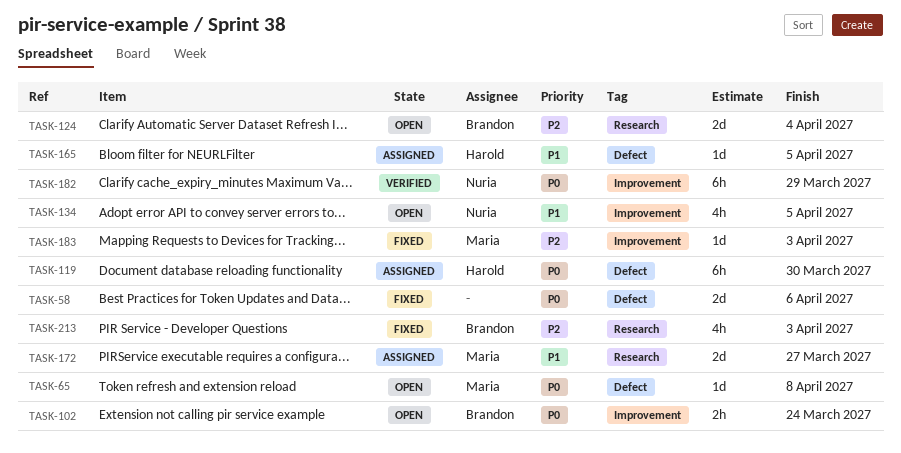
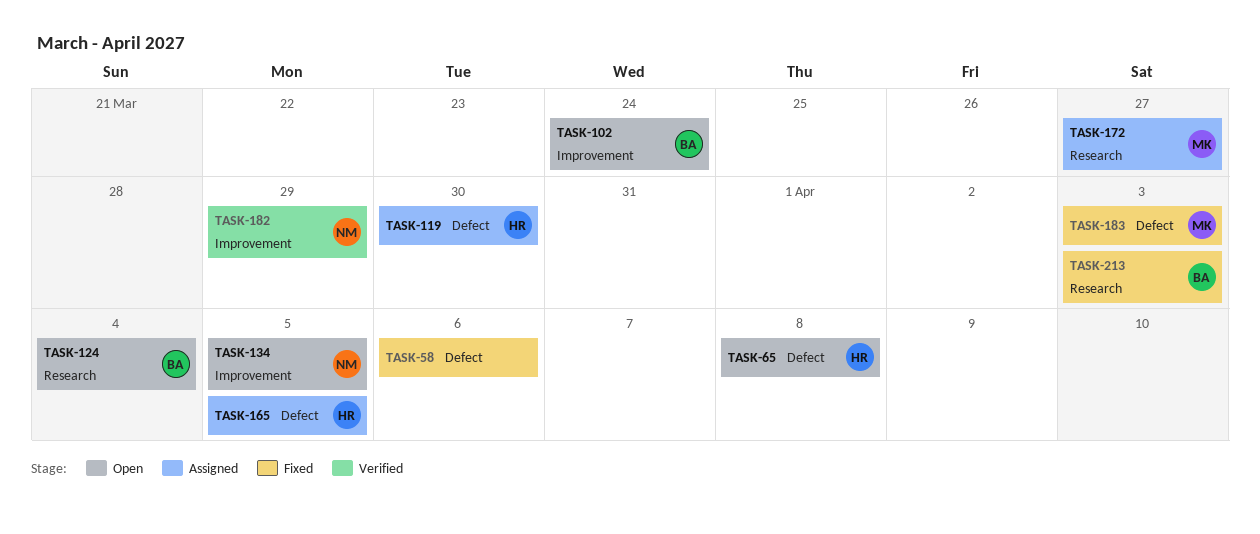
TASK-65, owner: Maria -> Harold
TASK-183, label: Improvement -> Defect

